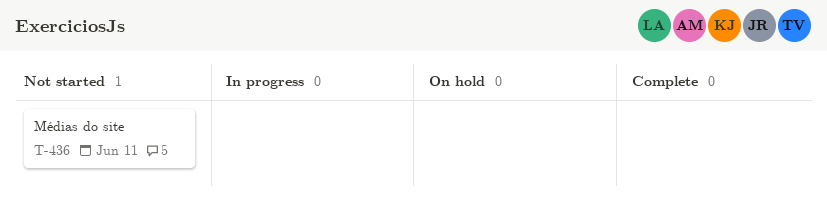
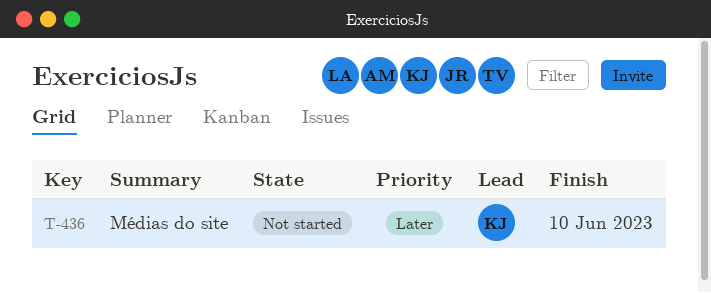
T-436, due: Jun 11 -> Jun 10

